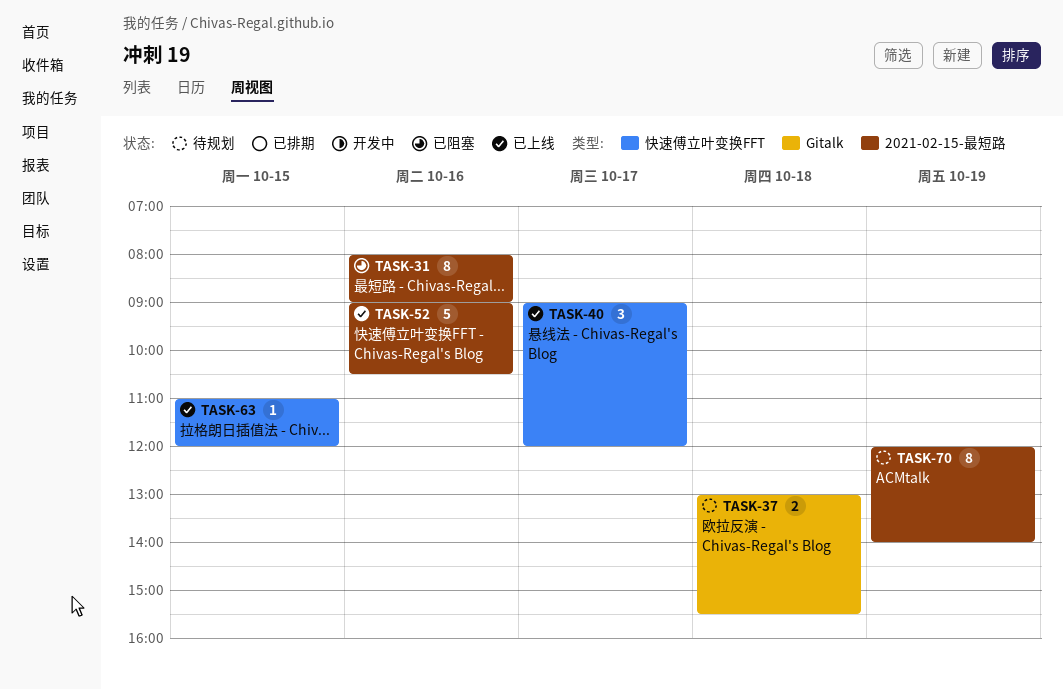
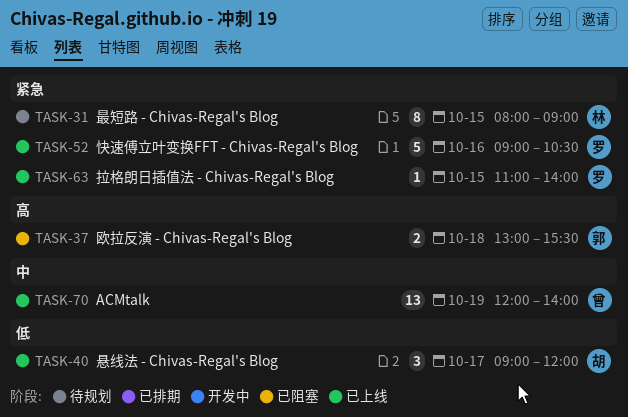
TASK-31, status: 已阻塞 -> 待规划
TASK-31, day: Oct 16 -> Oct 15
TASK-37, status: 待规划 -> 已阻塞
TASK-63, ends: 12:00 -> 14:00
TASK-70, status: 待规划 -> 已上线
TASK-70, estimate: 8 -> 13

